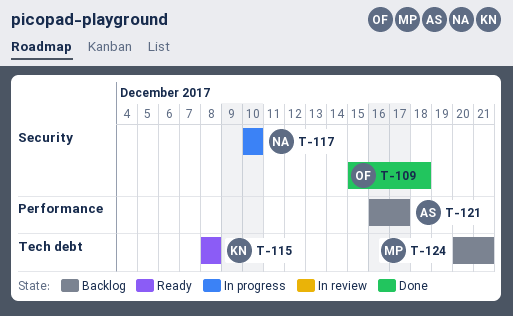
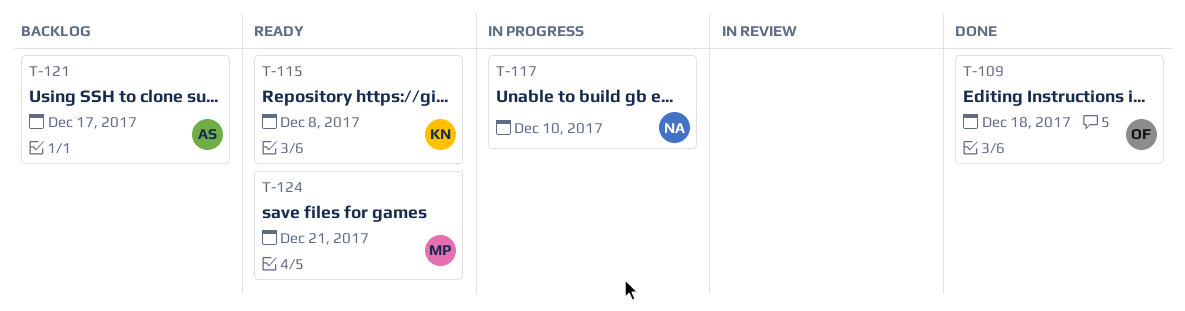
T-124, status: Backlog -> Ready

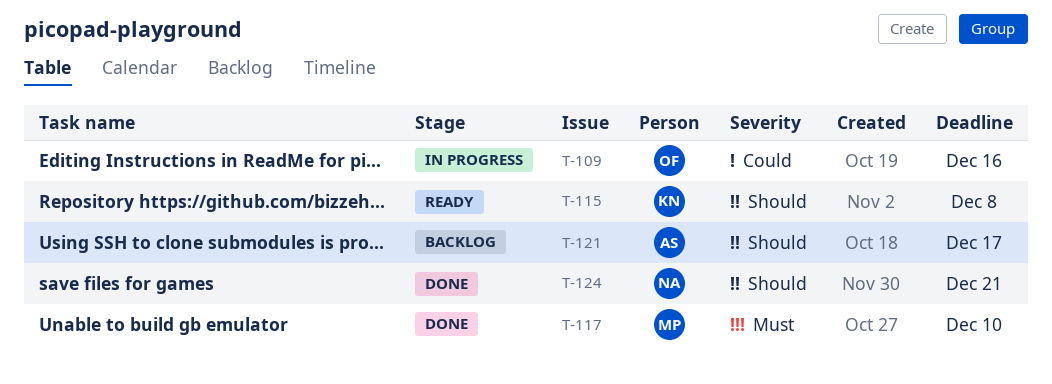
T-109, status: Done -> In progress
T-109, due: Dec 18 -> Dec 16
T-117, status: In progress -> Done
T-117, owner: NA -> MP
T-124, status: Ready -> Done
T-124, owner: MP -> NA

